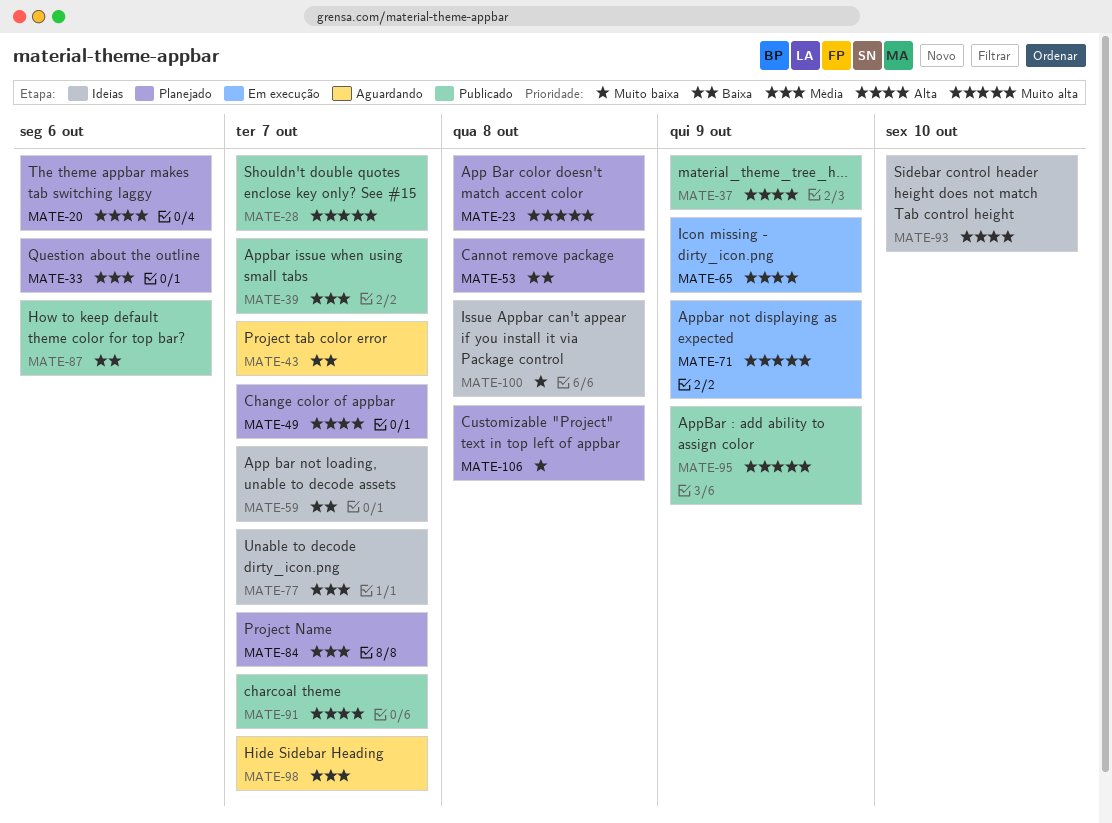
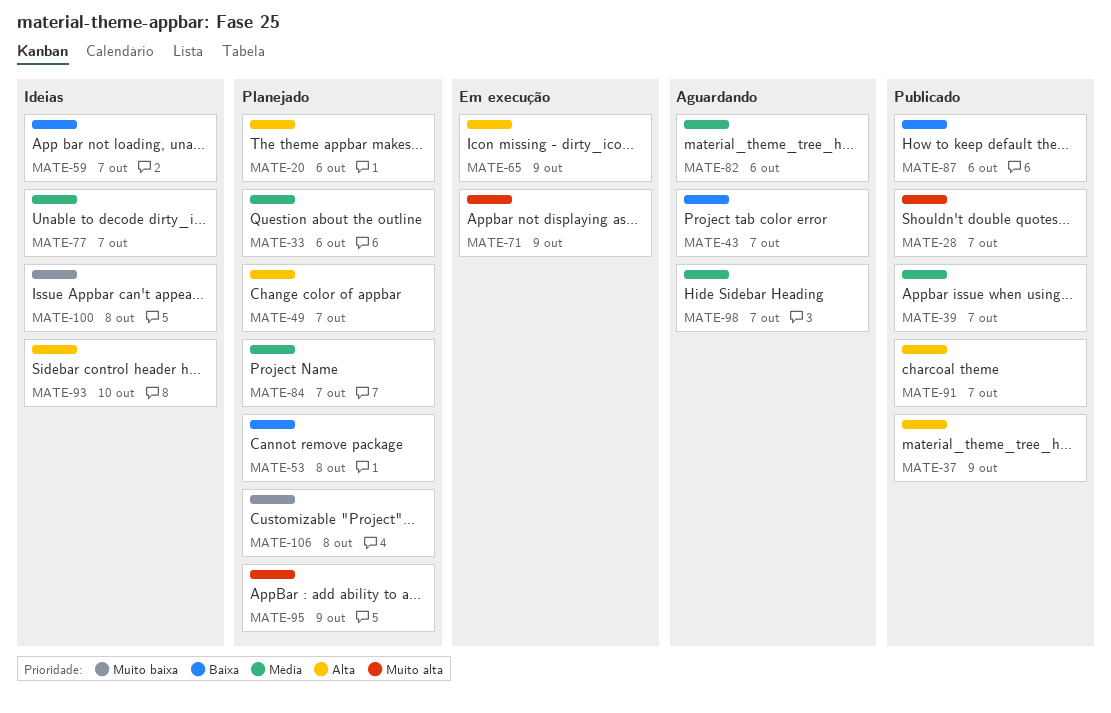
MATE-23: present -> none
MATE-82: none -> present
MATE-95, status: Publicado -> Planejado

